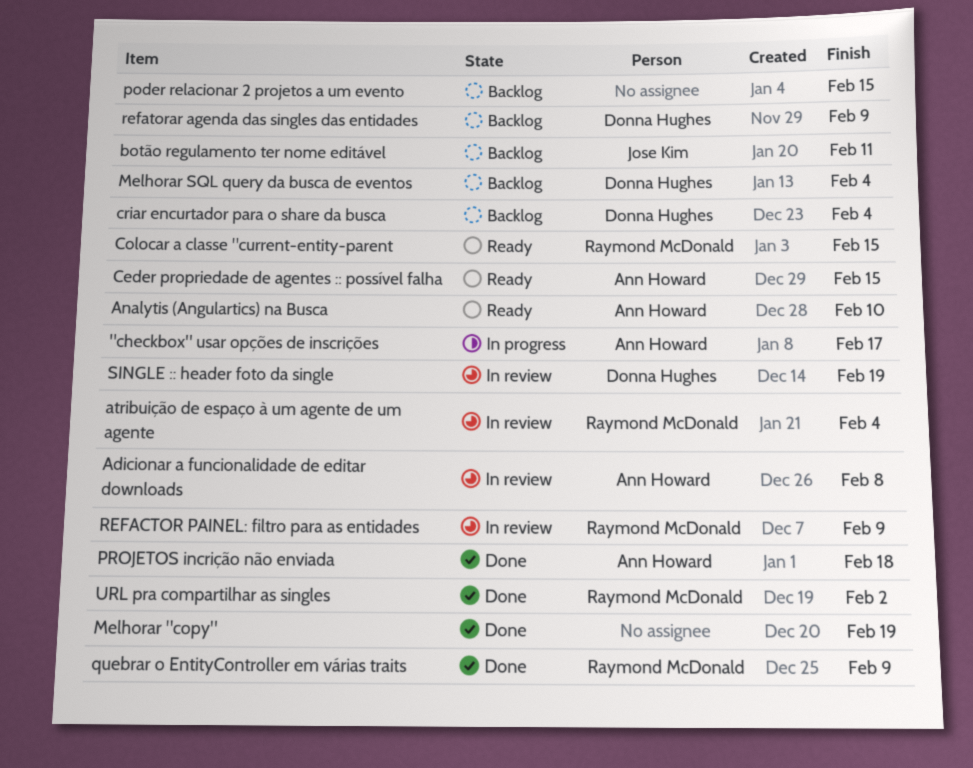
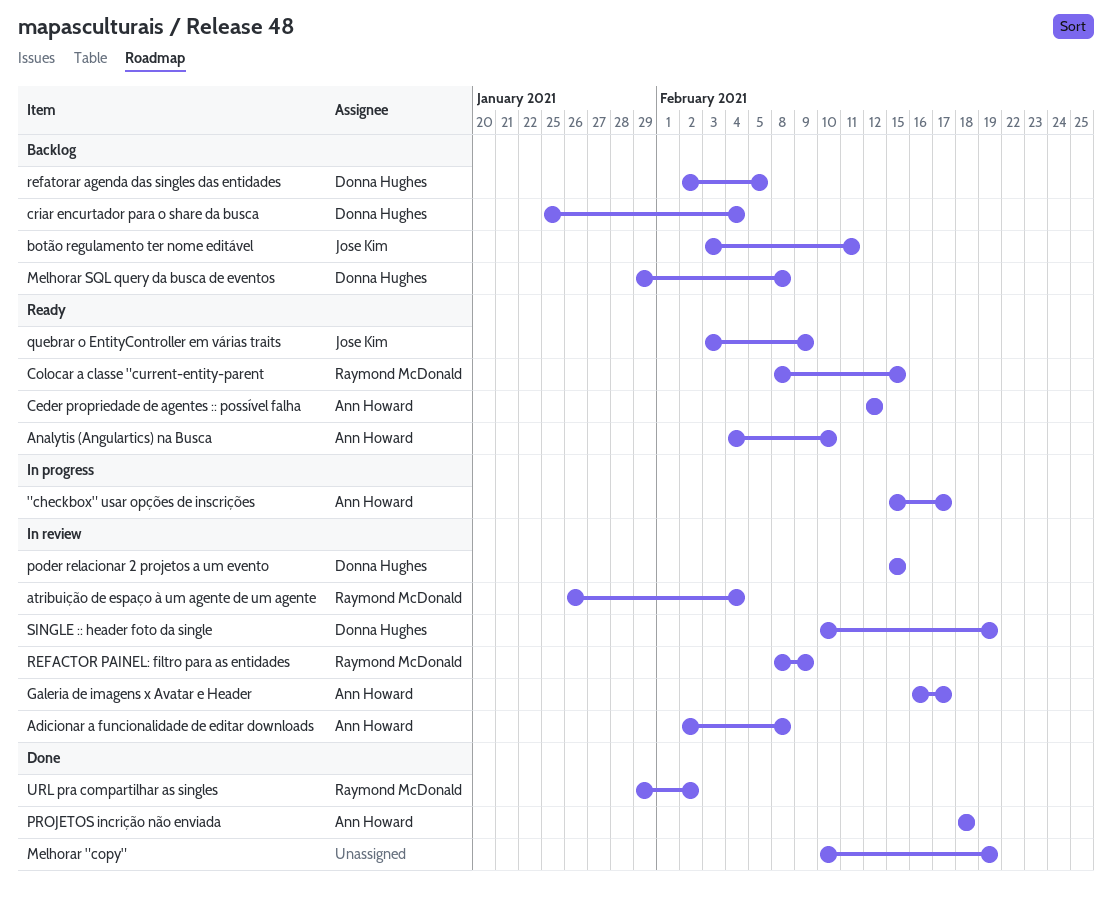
Ceder propriedade de agentes :: possível falha, due: Feb 15 -> Feb 12
Galeria de imagens x Avatar e Header: none -> present
Melhorar SQL query da busca de eventos, due: Feb 4 -> Feb 8
poder relacionar 2 projetos a um evento, status: Backlog -> In review
poder relacionar 2 projetos a um evento, owner: none -> Donna Hughes
quebrar o EntityController em várias traits, status: Done -> Ready
quebrar o EntityController em várias traits, owner: Raymond McDonald -> Jose Kim
refatorar agenda das singles das entidades, due: Feb 9 -> Feb 5

